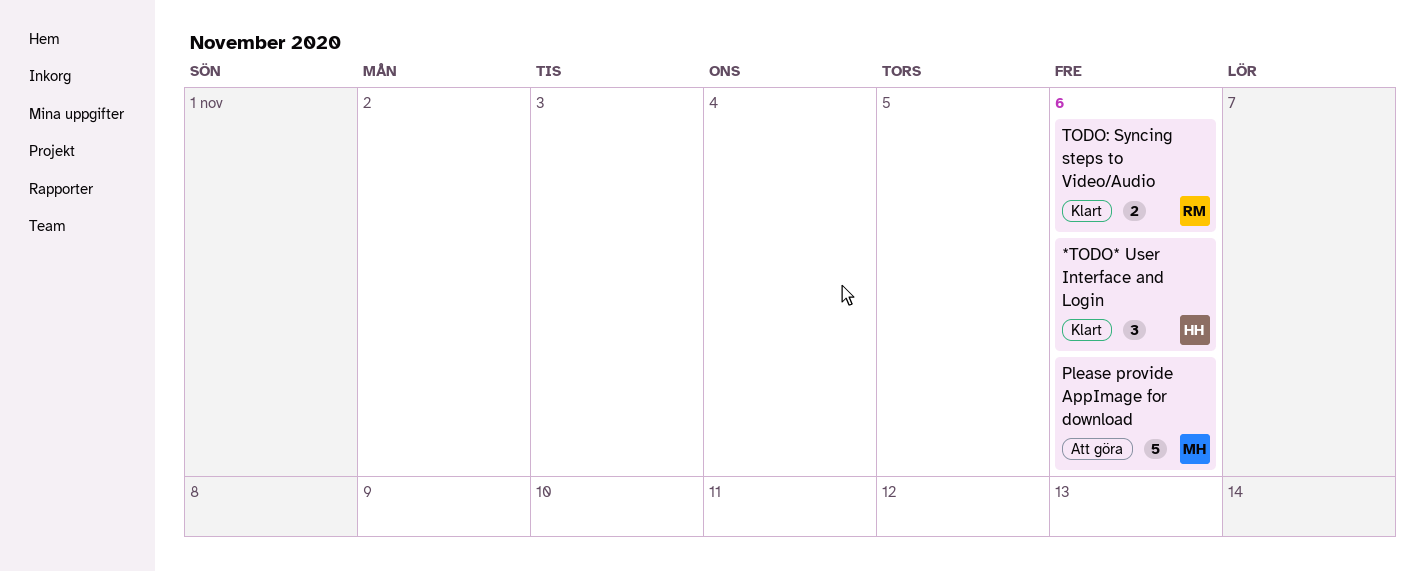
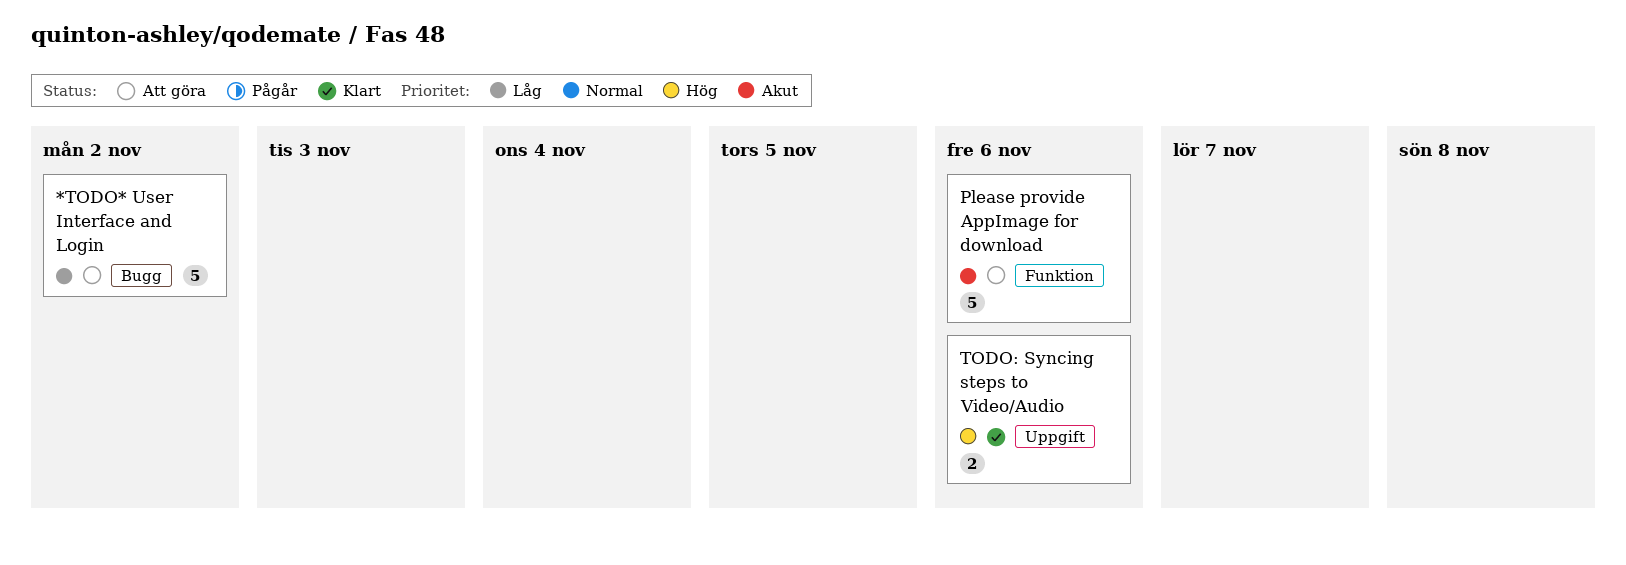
*TODO* User Interface and Login, status: Klart -> Att göra
*TODO* User Interface and Login, estimate: 3 -> 5
*TODO* User Interface and Login, due: Nov 6 -> Nov 2

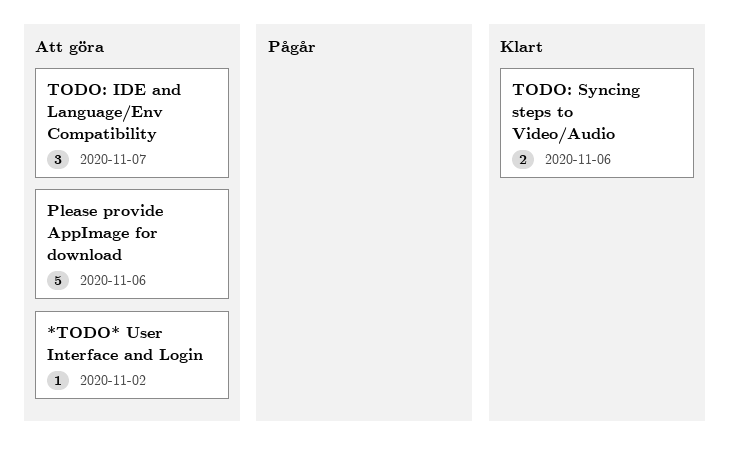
*TODO* User Interface and Login, estimate: 5 -> 1
TODO: IDE and Language/Env Compatibility: none -> present

